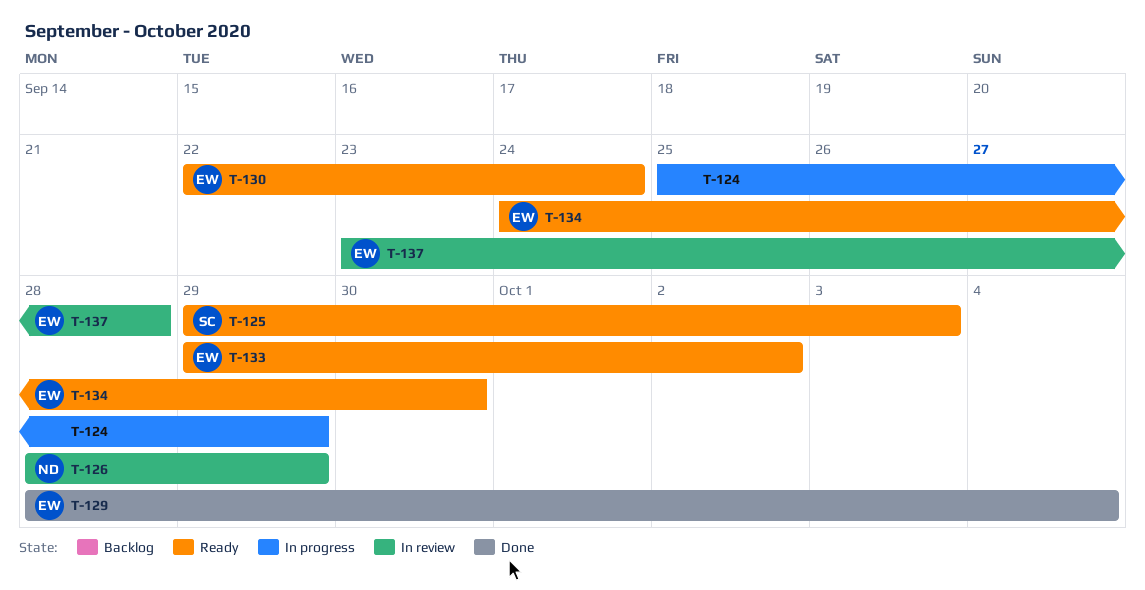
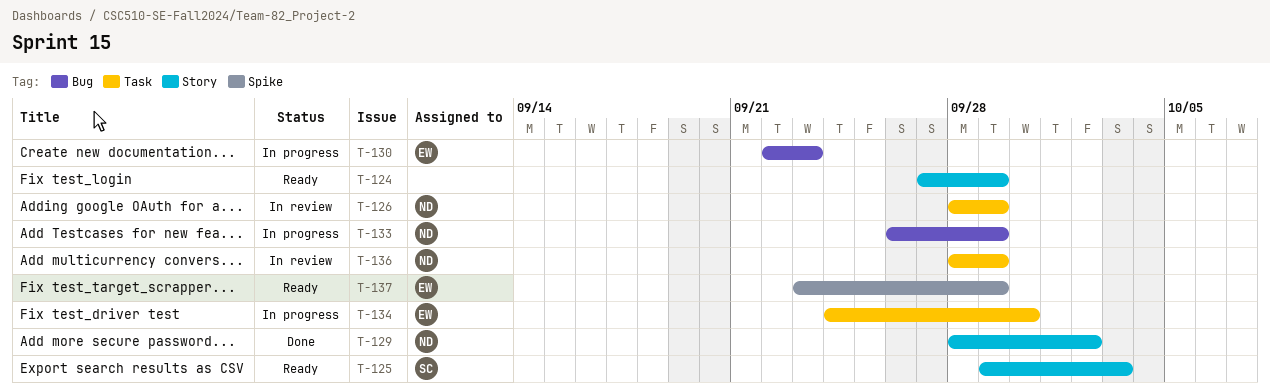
T-124, status: In progress -> Ready
T-124, start: Sep 25 -> Sep 27
T-129, owner: EW -> ND
T-129, due: Oct 4 -> Oct 2
T-130, status: Ready -> In progress
T-130, due: Sep 24 -> Sep 23
T-133, status: Ready -> In progress
T-133, owner: EW -> ND
T-133, start: Sep 29 -> Sep 26
T-133, due: Oct 2 -> Sep 29
T-134, status: Ready -> In progress
T-136: none -> present
T-137, status: In review -> Ready
T-137, due: Sep 28 -> Sep 29

